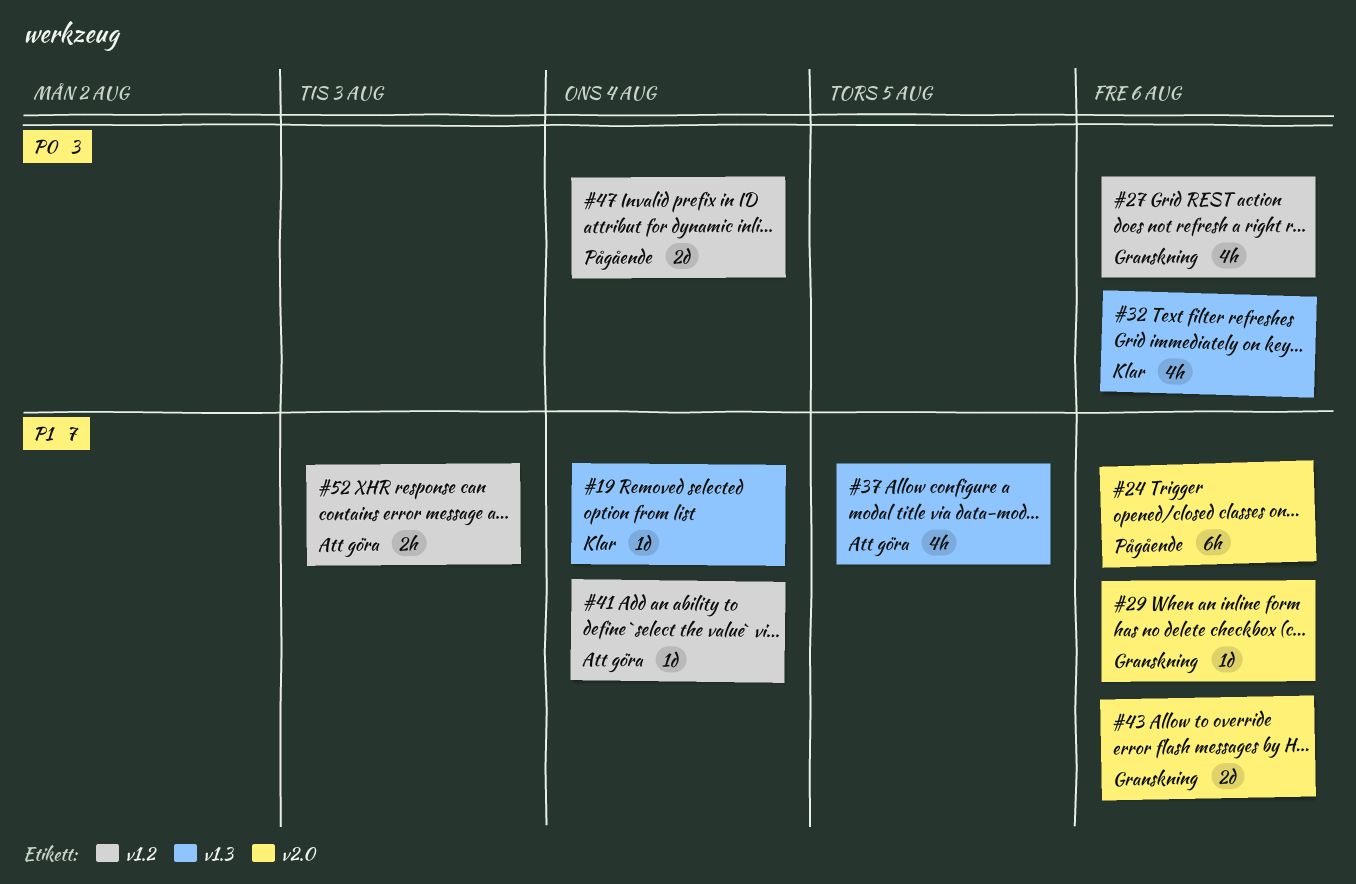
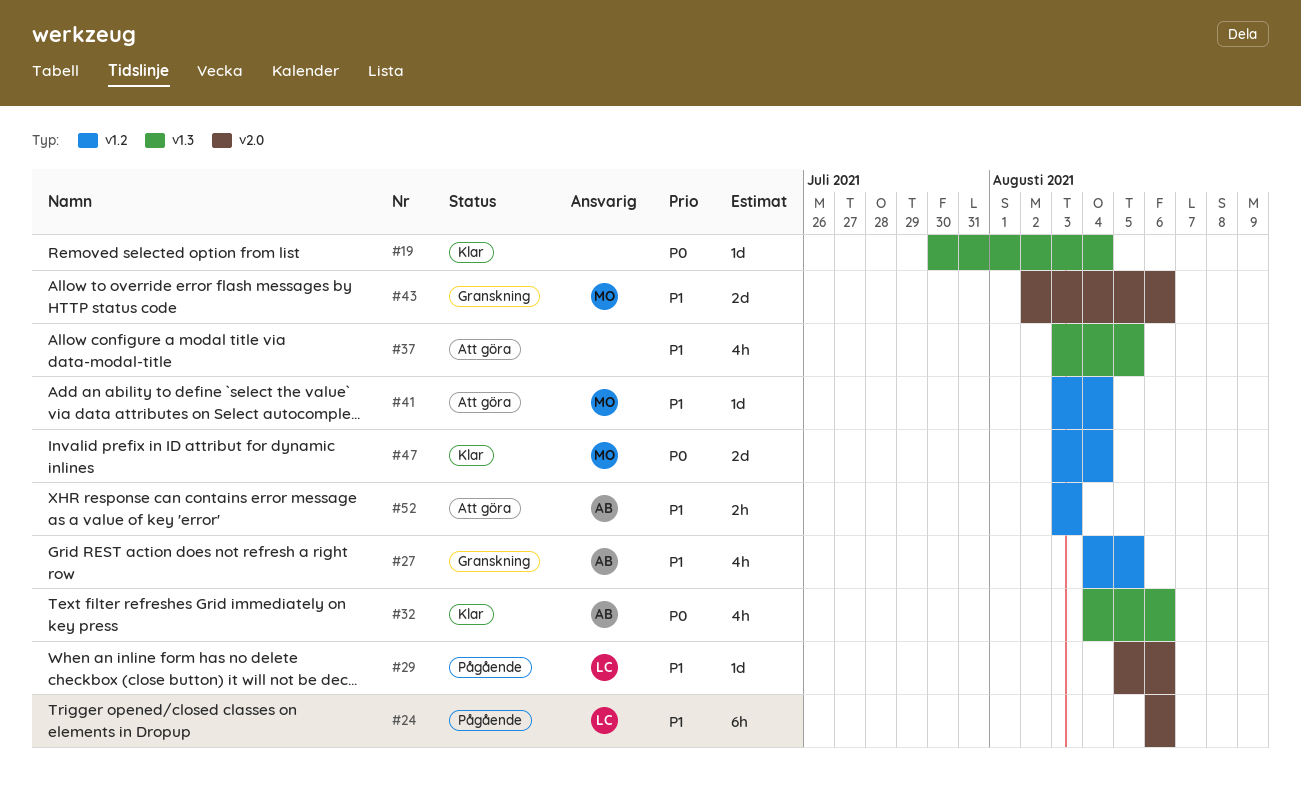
#19, priority: P1 -> P0
#27, priority: P0 -> P1
#27, due: Aug 6 -> Aug 5
#29, status: Granskning -> Pågående
#47, status: Pågående -> Klar

